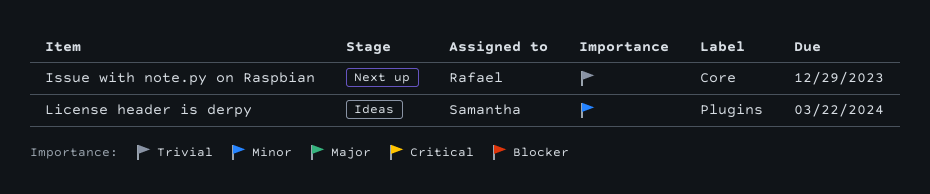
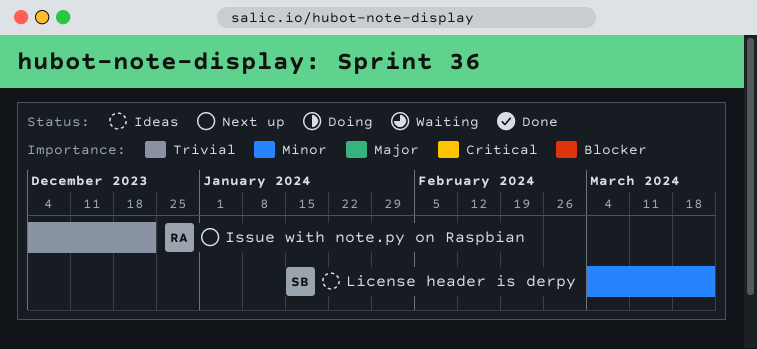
Issue with note.py on Raspbian, due: Dec 29 -> Dec 22

